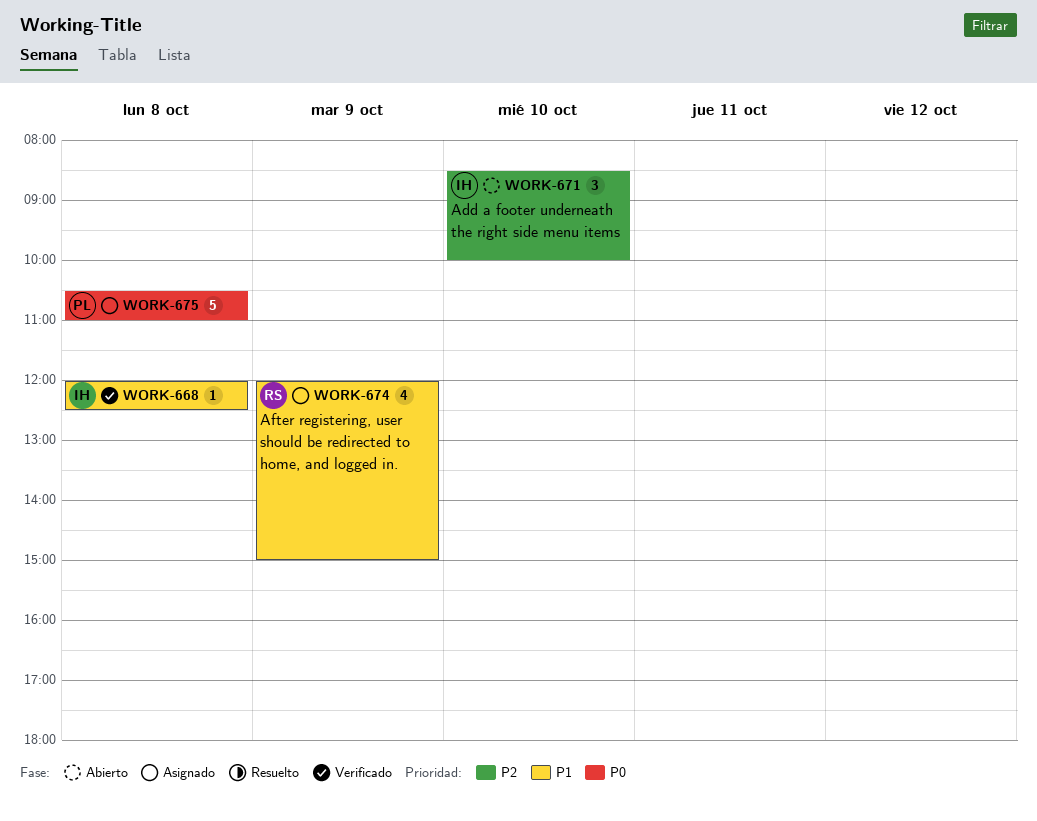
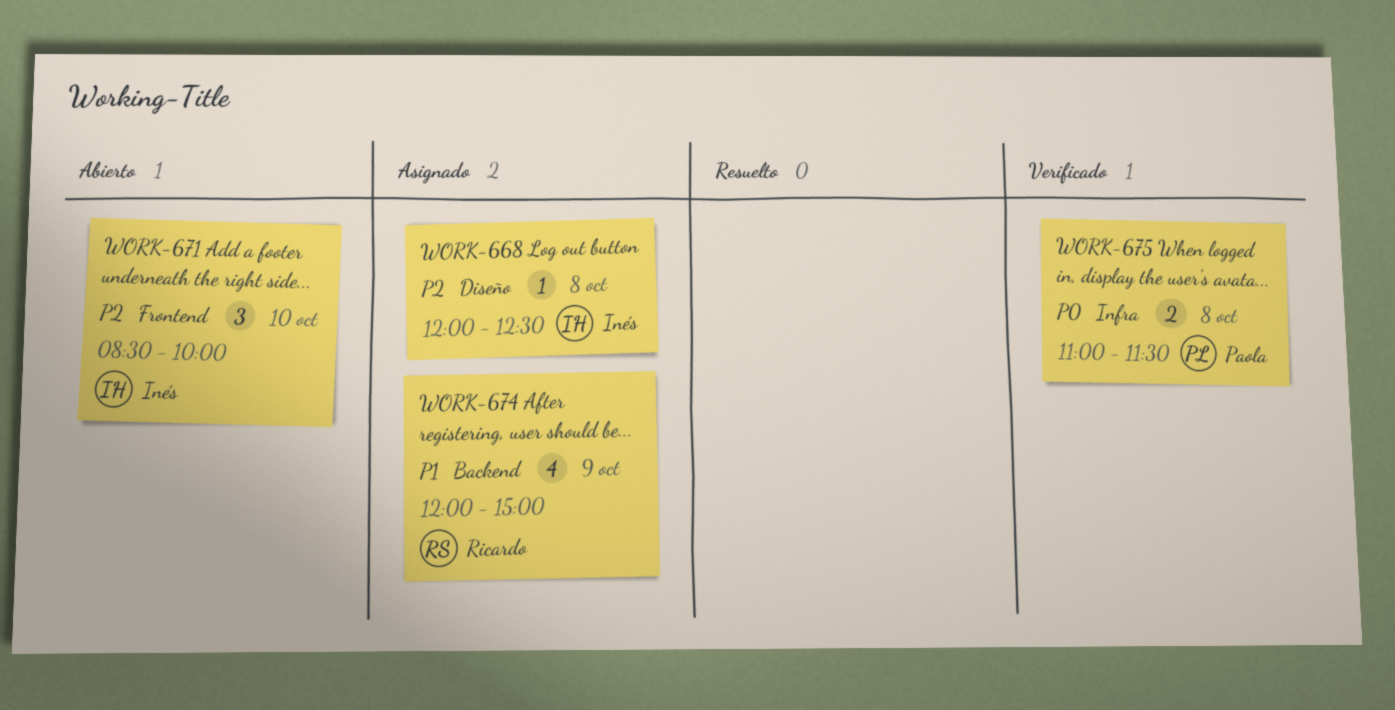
WORK-668, status: Verificado -> Asignado
WORK-668, priority: P1 -> P2
WORK-675, status: Asignado -> Verificado
WORK-675, estimate: 5 -> 2
WORK-675, begins: 10:30 -> 11:00
WORK-675, ends: 11:00 -> 11:30

